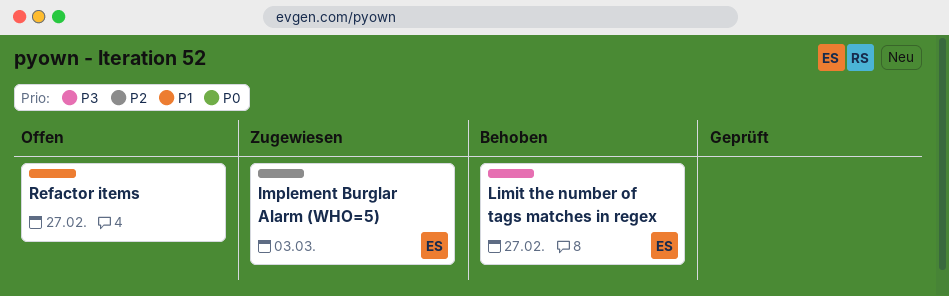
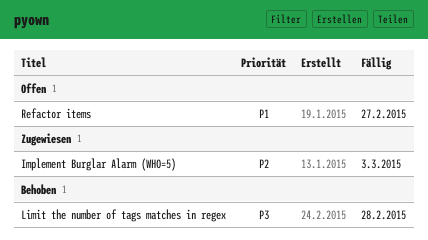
Limit the number of tags matches in regex, due: Feb 27 -> Feb 28

